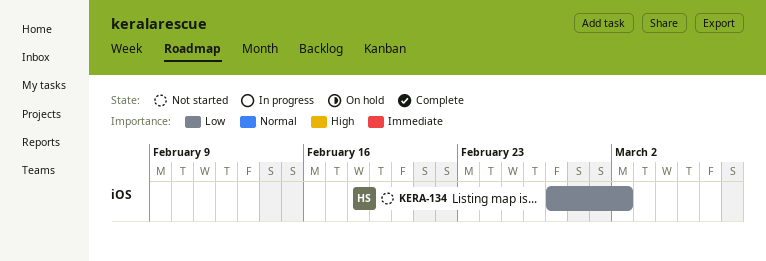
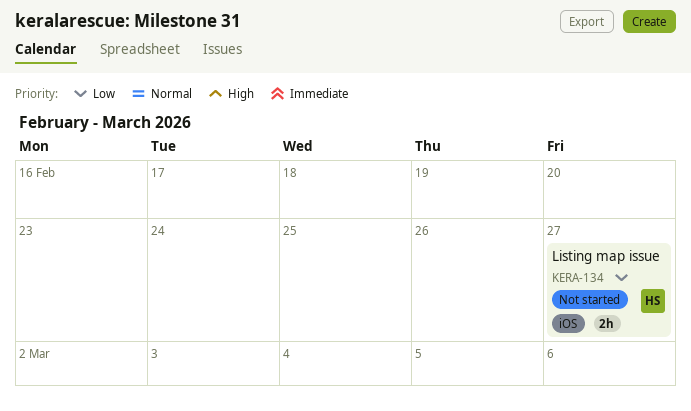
KERA-134, due: Mar 2 -> Feb 27

